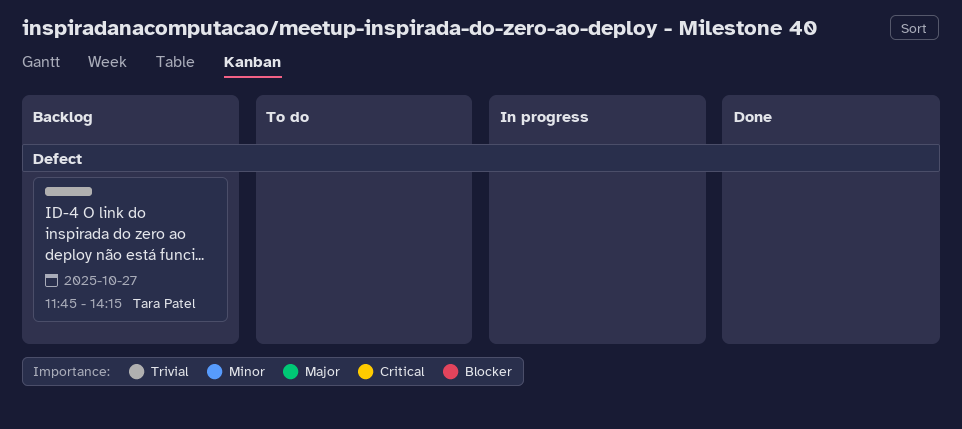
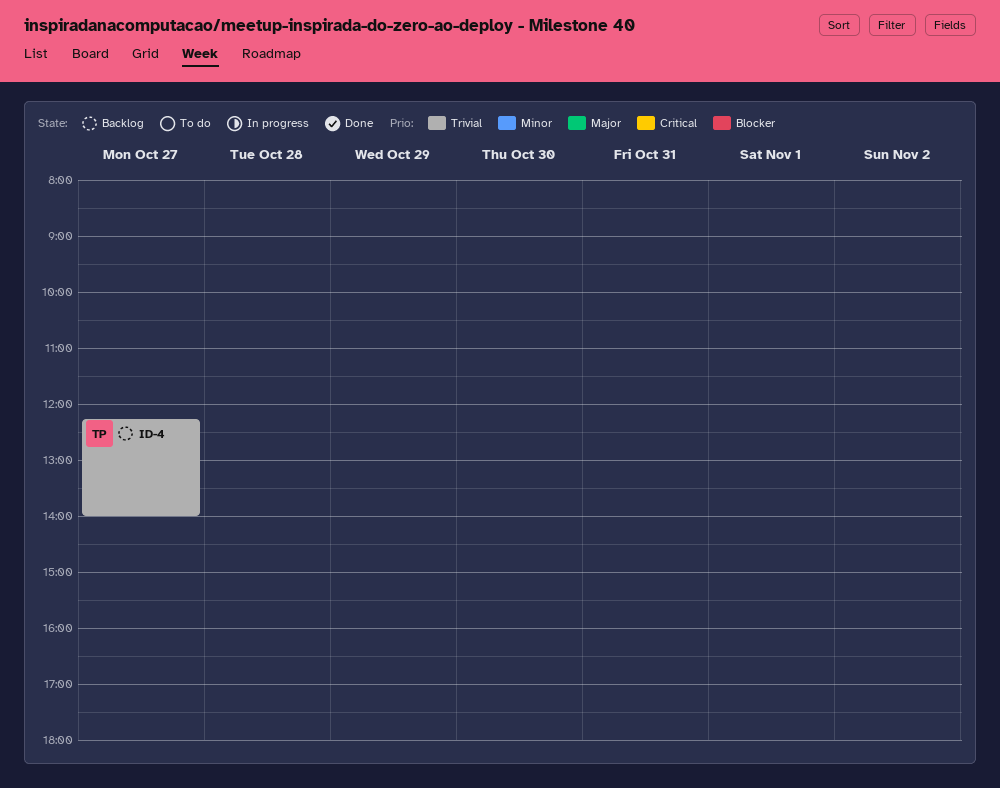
ID-4, begins: 11:45 -> 12:15
ID-4, ends: 14:15 -> 14:00

